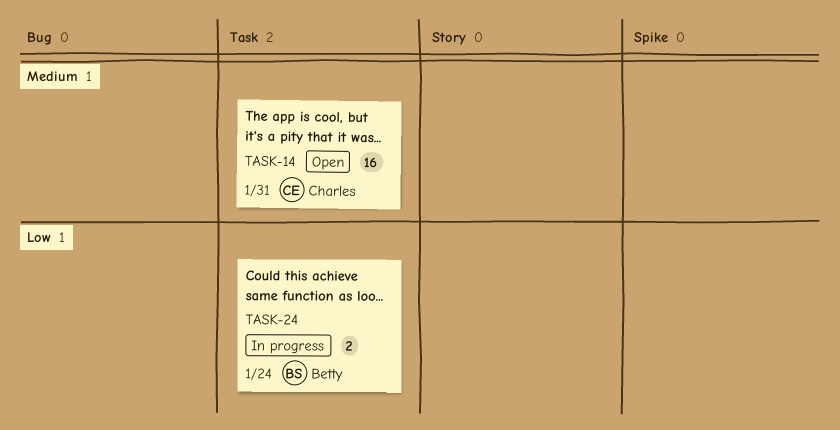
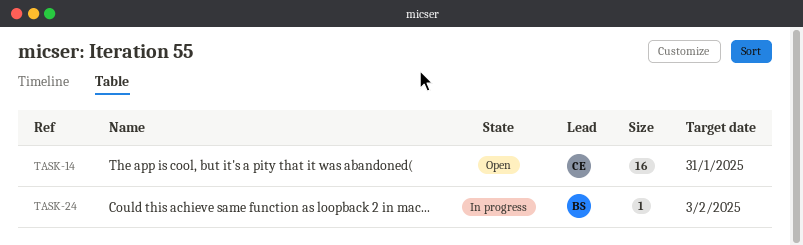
TASK-24, estimate: 2 -> 1
TASK-24, due: Jan 24 -> Feb 3

